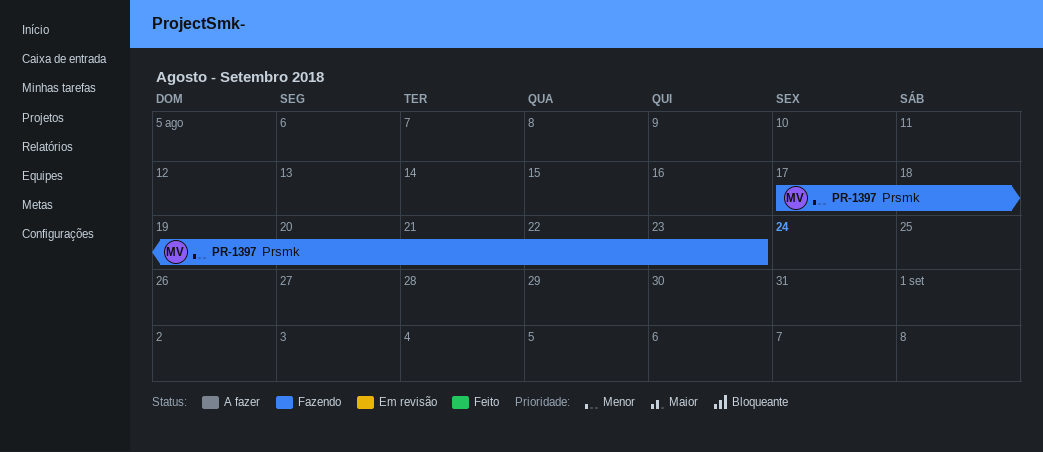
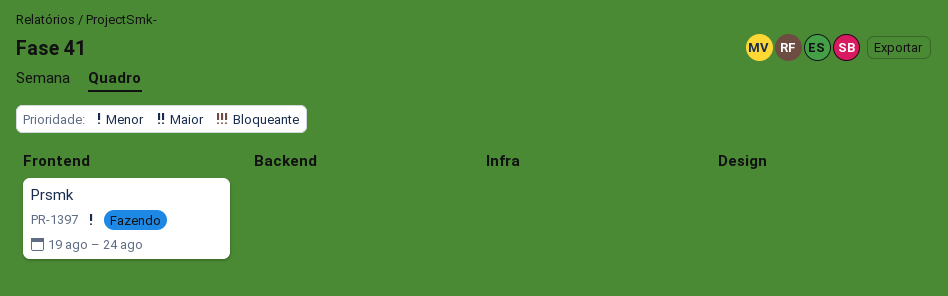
PR-1397, start: Aug 17 -> Aug 19
PR-1397, due: Aug 23 -> Aug 24

